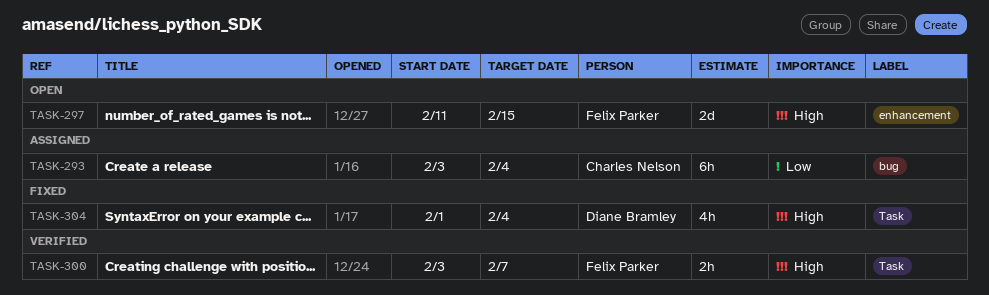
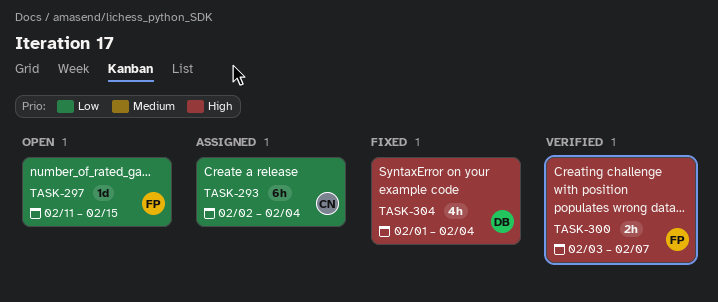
TASK-293, start: Feb 3 -> Feb 2
TASK-297, priority: High -> Low
TASK-297, estimate: 2d -> 1d

